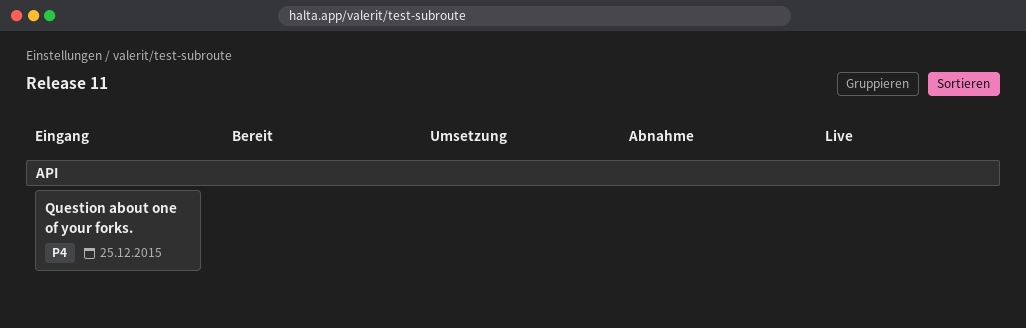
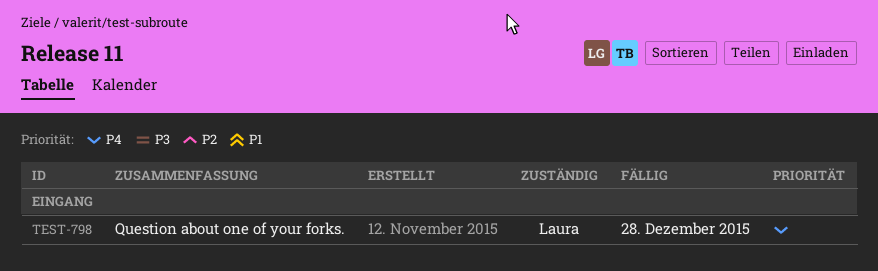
Question about one of your forks., due: Dec 25 -> Dec 28

